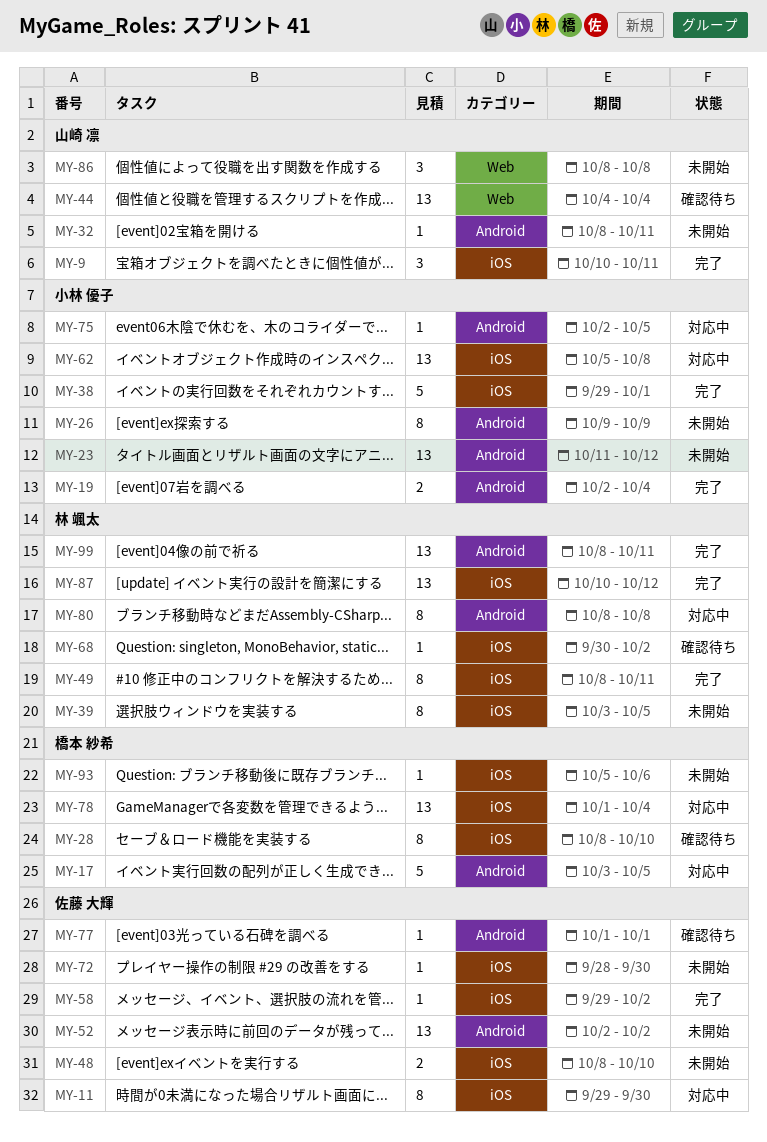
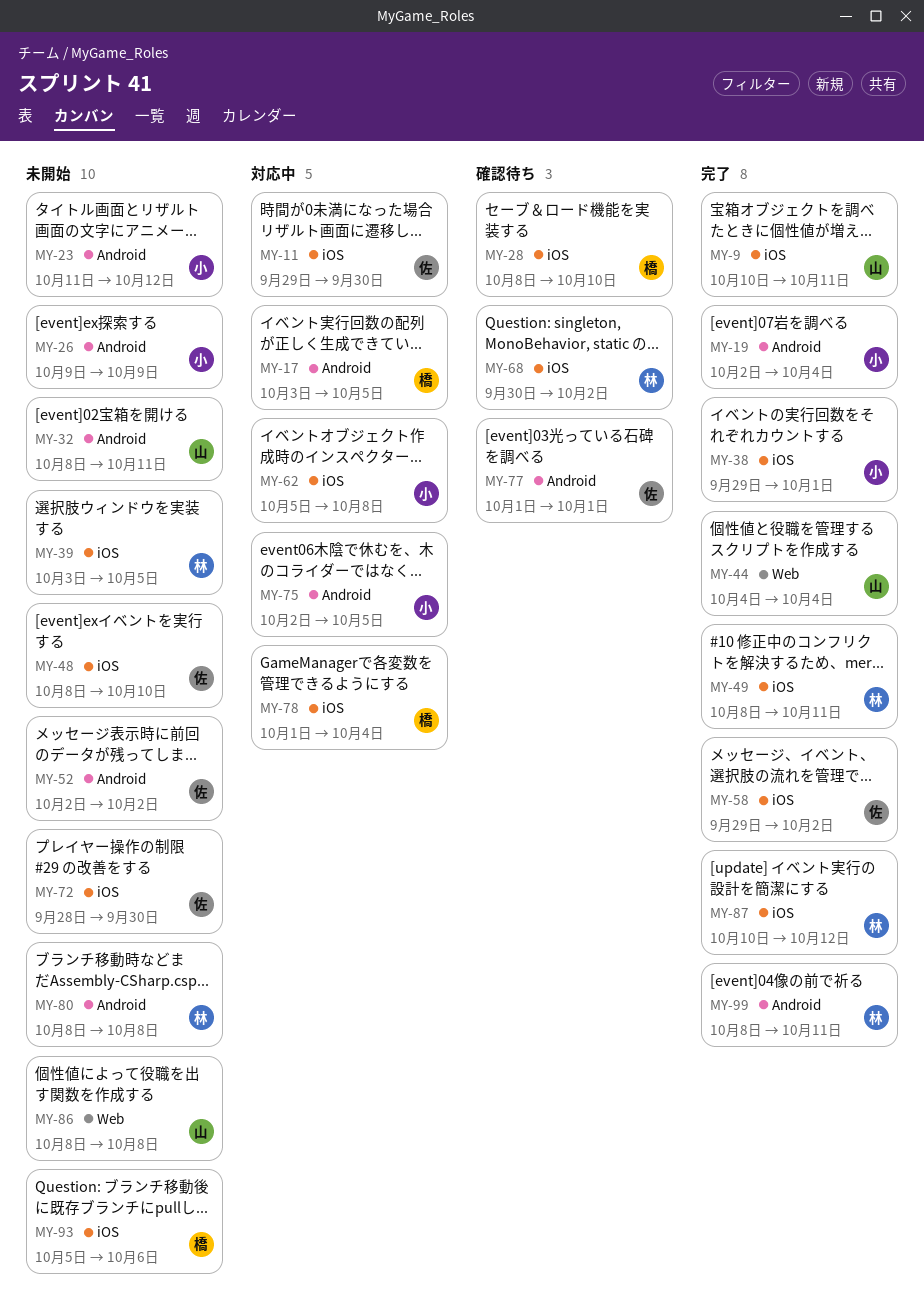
MY-44, status: 確認待ち -> 完了
MY-80, status: 対応中 -> 未開始

